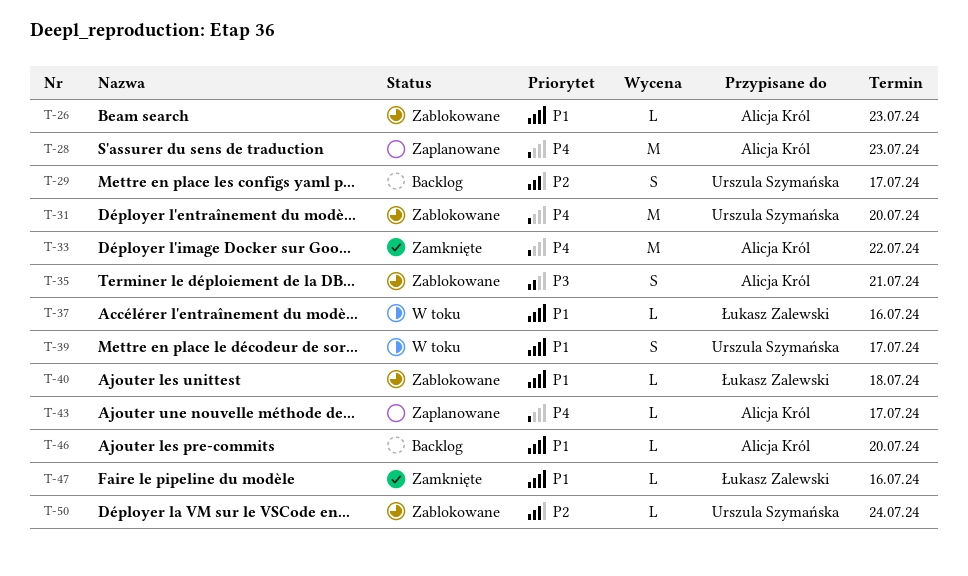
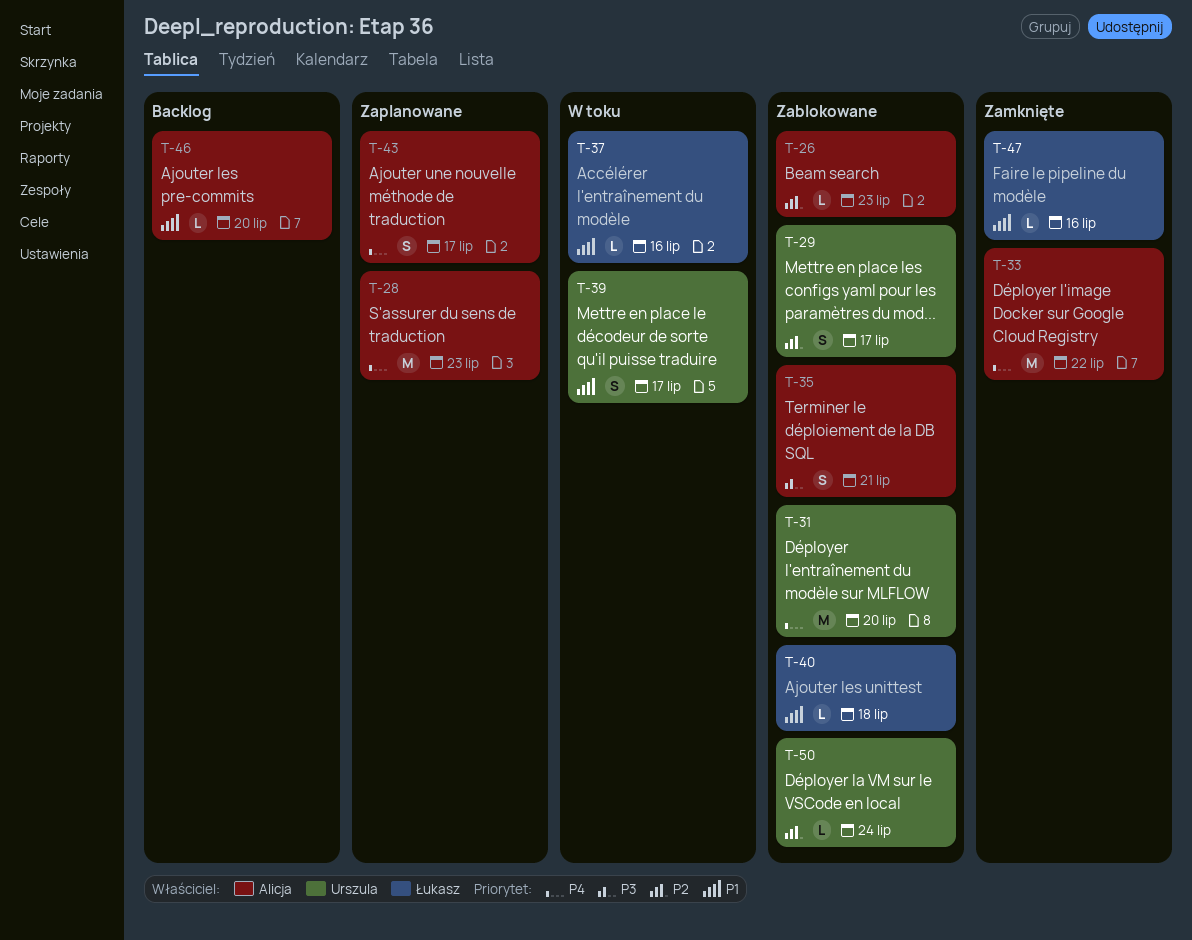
T-26, priority: P1 -> P2
T-29, status: Backlog -> Zablokowane
T-43, estimate: L -> S

